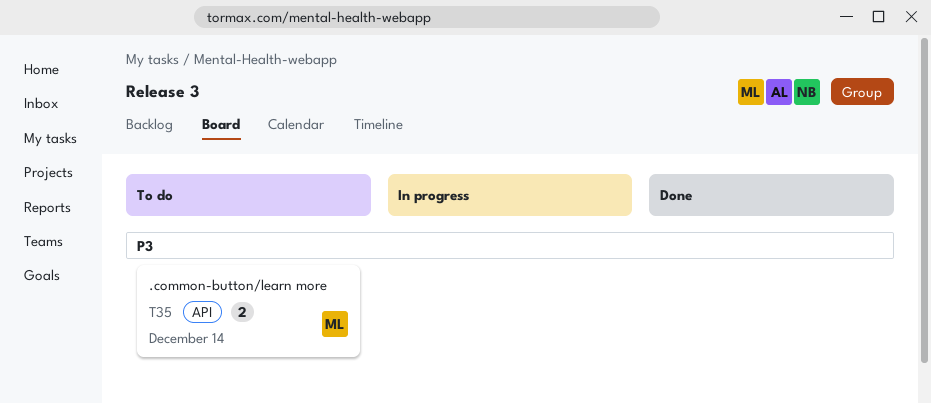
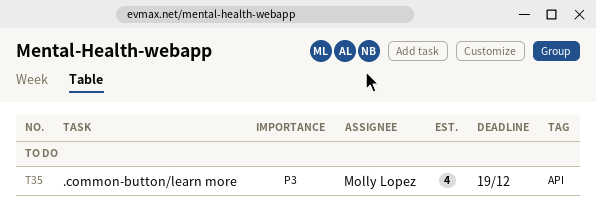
T35, estimate: 2 -> 4
T35, due: Dec 14 -> Dec 19

